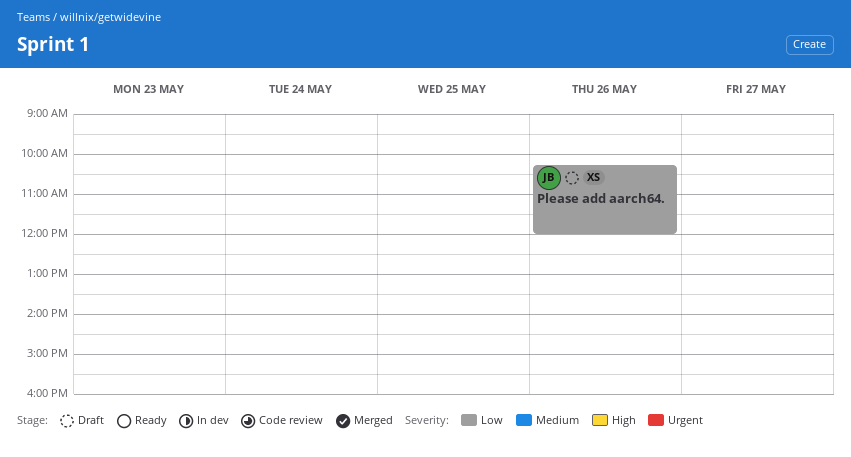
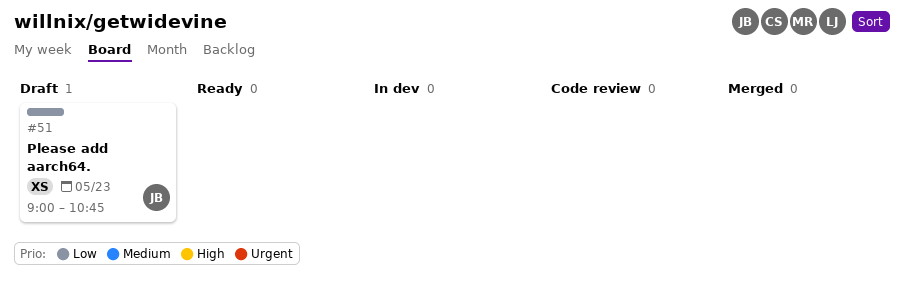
Please add aarch64., day: May 26 -> May 23
Please add aarch64., begins: 10:15 -> 09:00
Please add aarch64., ends: 12:00 -> 10:45

